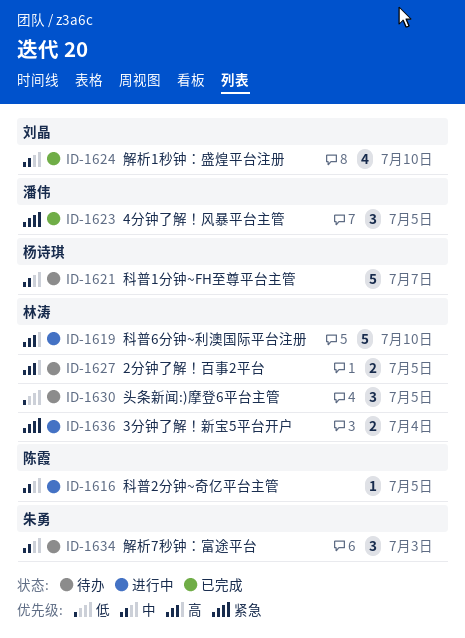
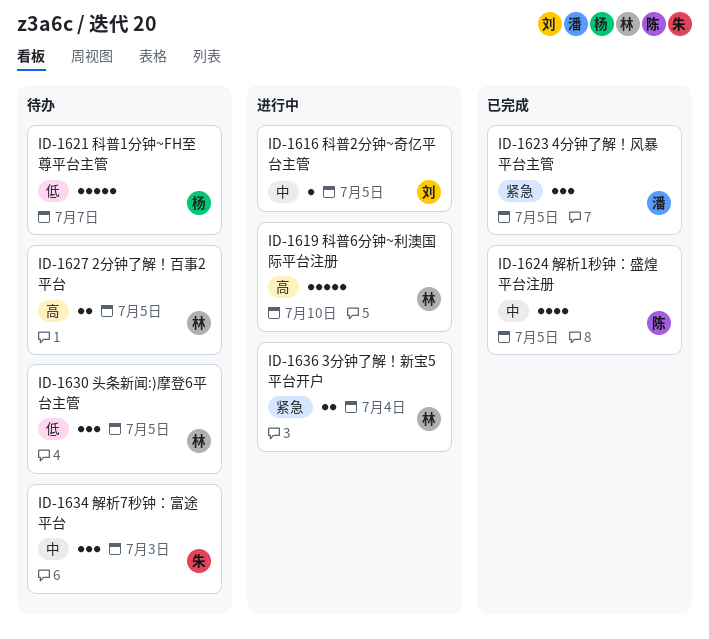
ID-1616, owner: 陈霞 -> 刘晶
ID-1621, priority: 中 -> 低
ID-1624, owner: 刘晶 -> 陈霞
ID-1624, due: Jul 10 -> Jul 5

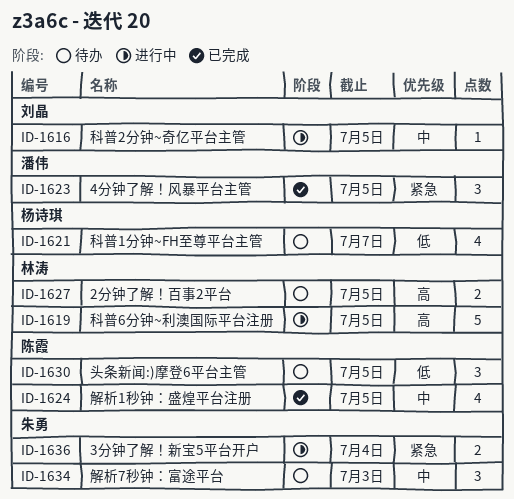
ID-1619, due: Jul 10 -> Jul 5
ID-1621, estimate: 5 -> 4
ID-1630, owner: 林涛 -> 陈霞
ID-1636, owner: 林涛 -> 朱勇

